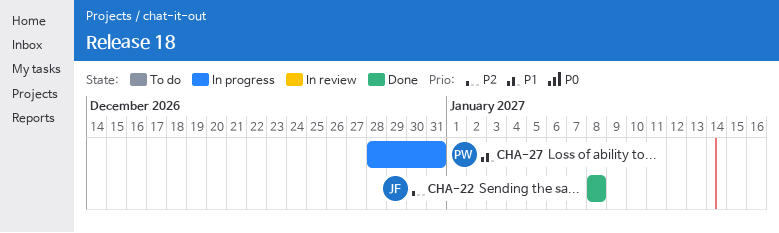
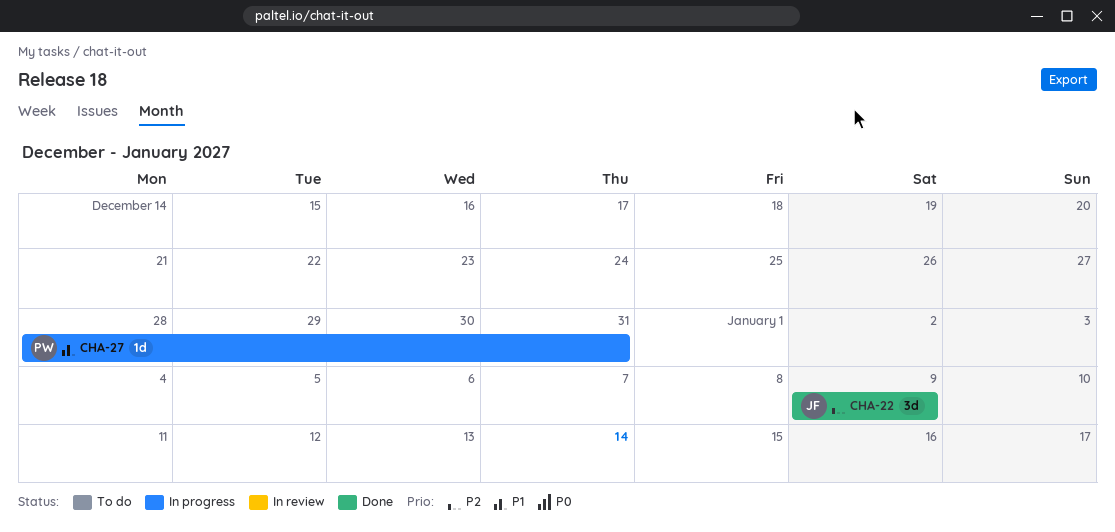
CHA-22, start: Jan 8 -> Jan 9
CHA-22, due: Jan 8 -> Jan 9

